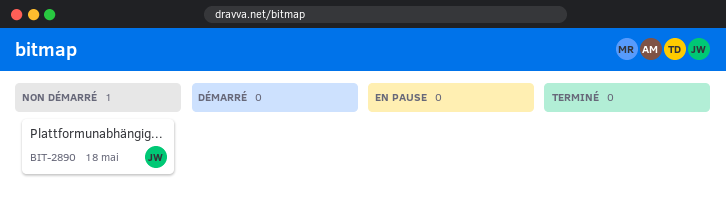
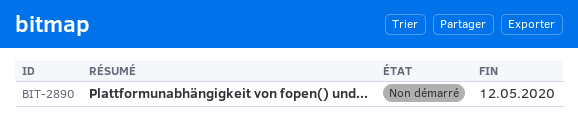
BIT-2890, due: May 18 -> May 12

